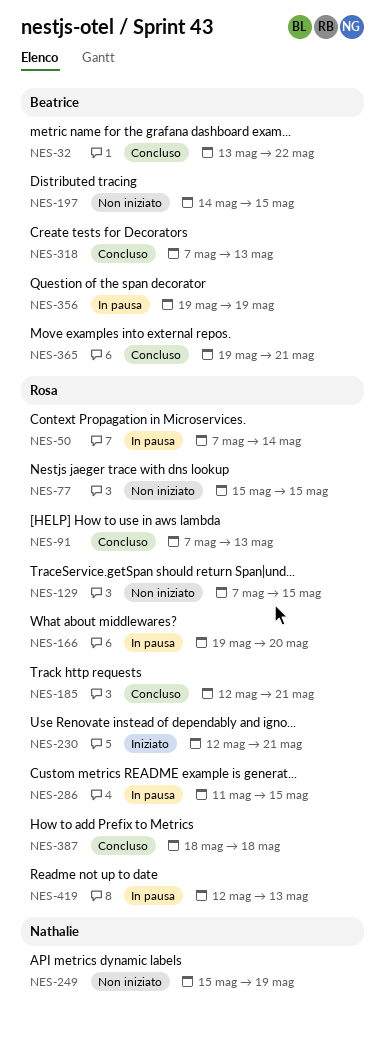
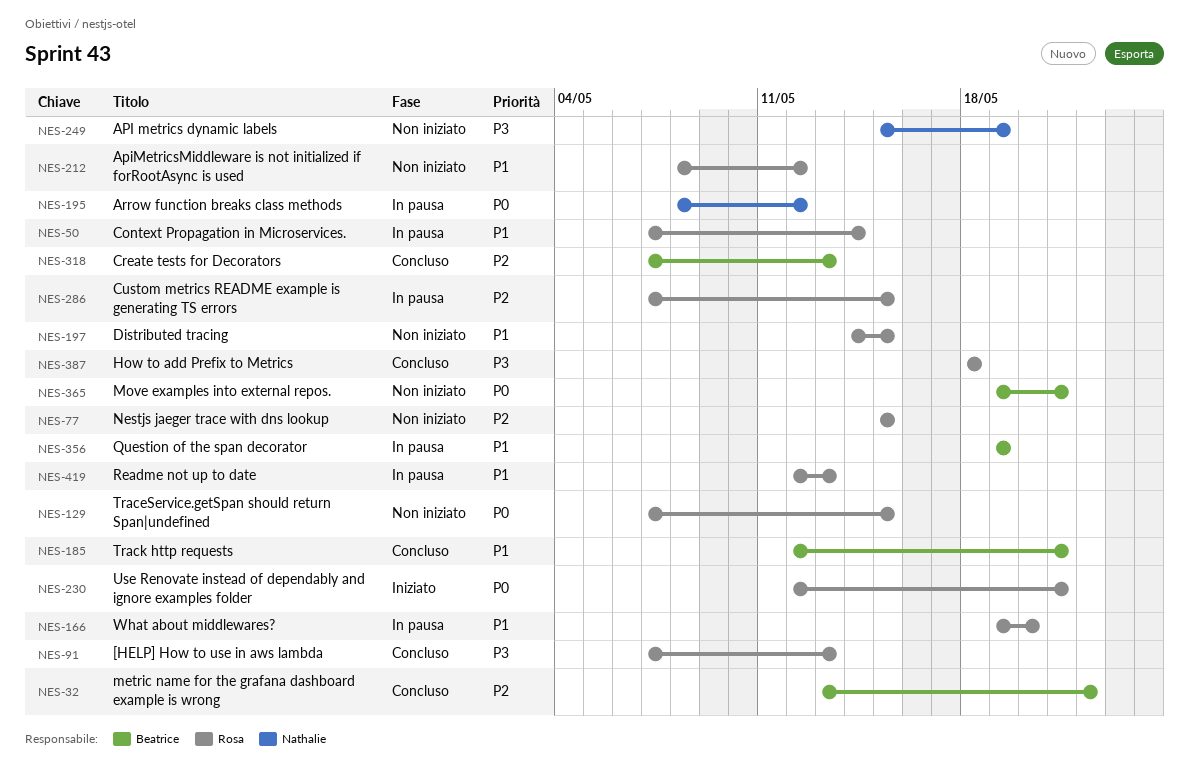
NES-185, owner: Rosa -> Beatrice
NES-195: none -> present
NES-197, owner: Beatrice -> Rosa
NES-212: none -> present
NES-286, start: May 11 -> May 7
NES-365, status: Concluso -> Non iniziato

